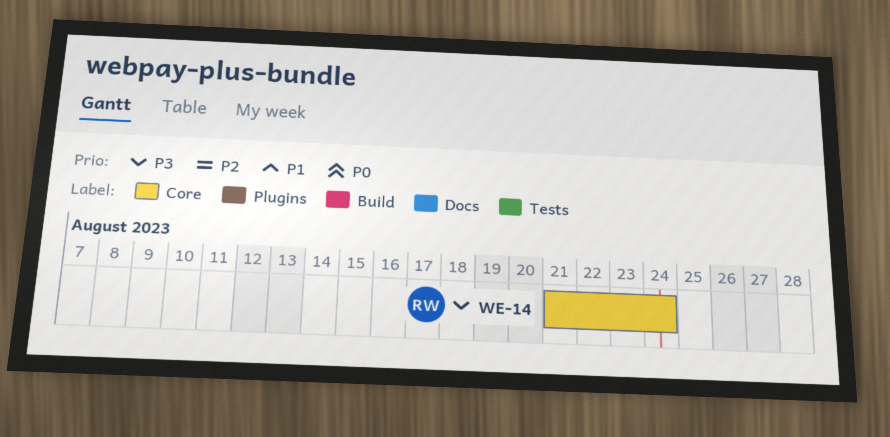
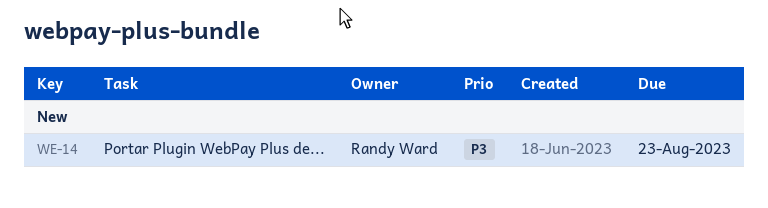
WE-14, due: Aug 24 -> Aug 23

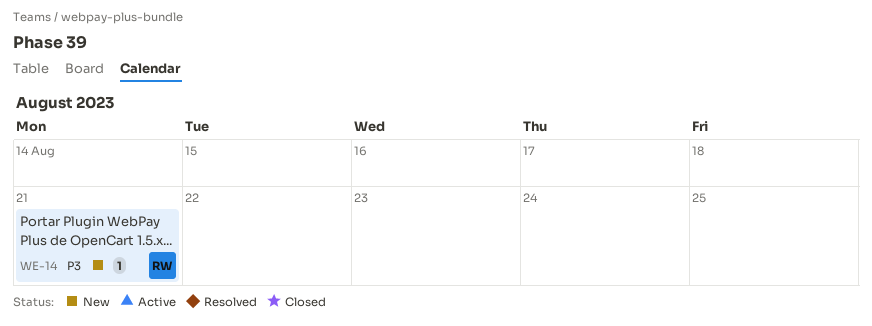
WE-14, due: Aug 23 -> Aug 21

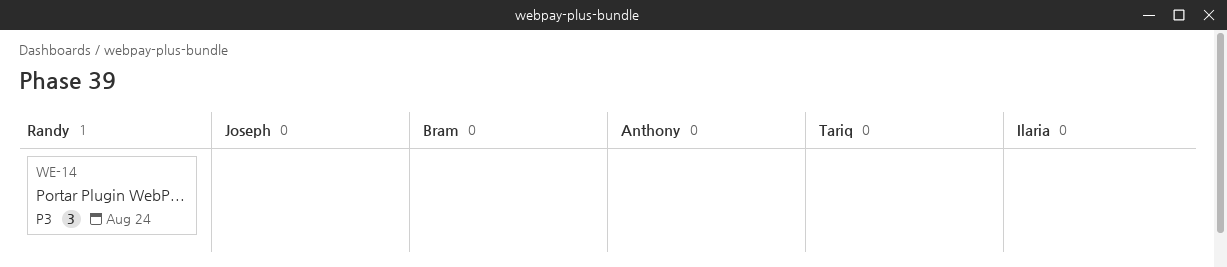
WE-14, estimate: 1 -> 3
WE-14, due: Aug 21 -> Aug 24

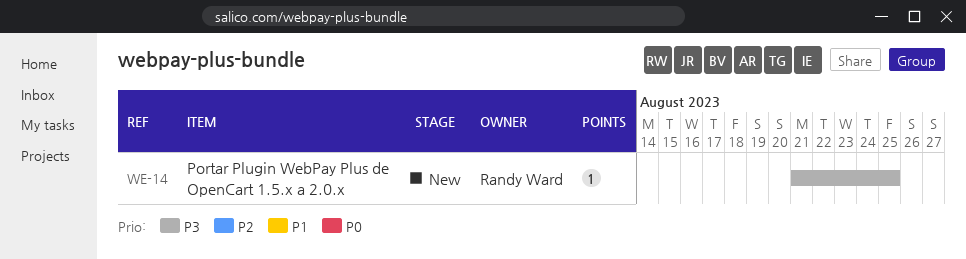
WE-14, estimate: 3 -> 1
WE-14, due: Aug 24 -> Aug 25

